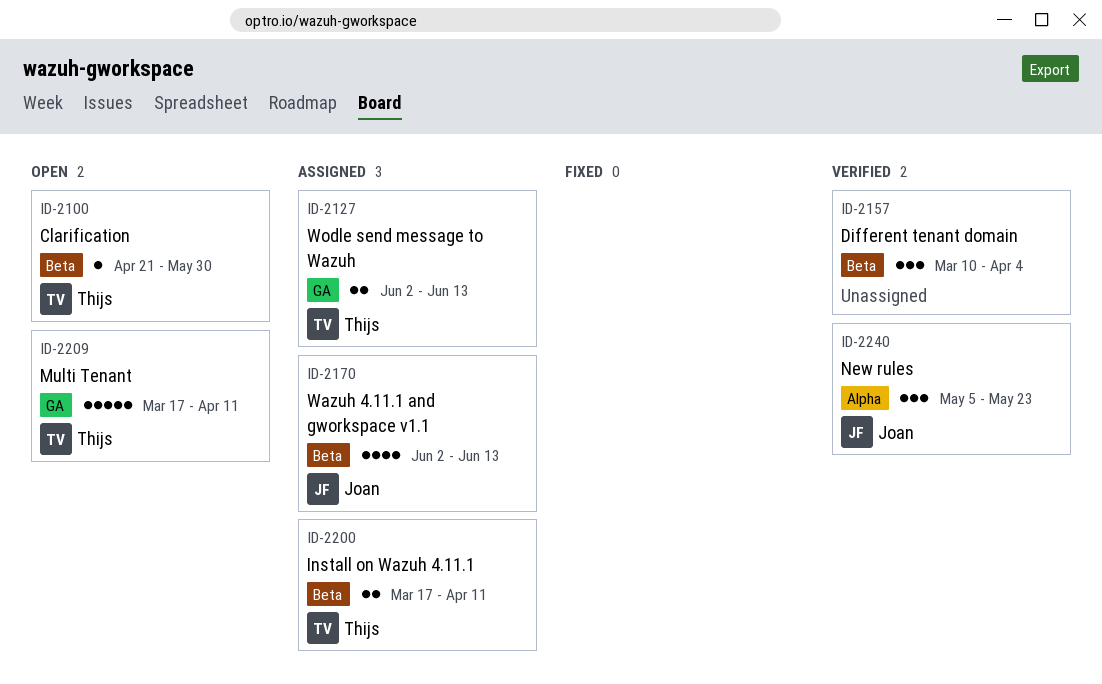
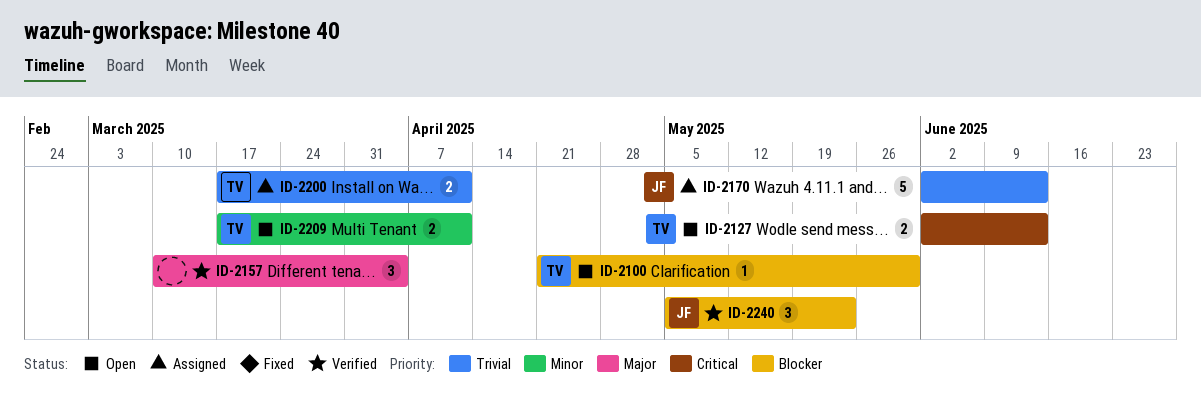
ID-2127, status: Assigned -> Open
ID-2170, estimate: 4 -> 5
ID-2209, estimate: 5 -> 2

